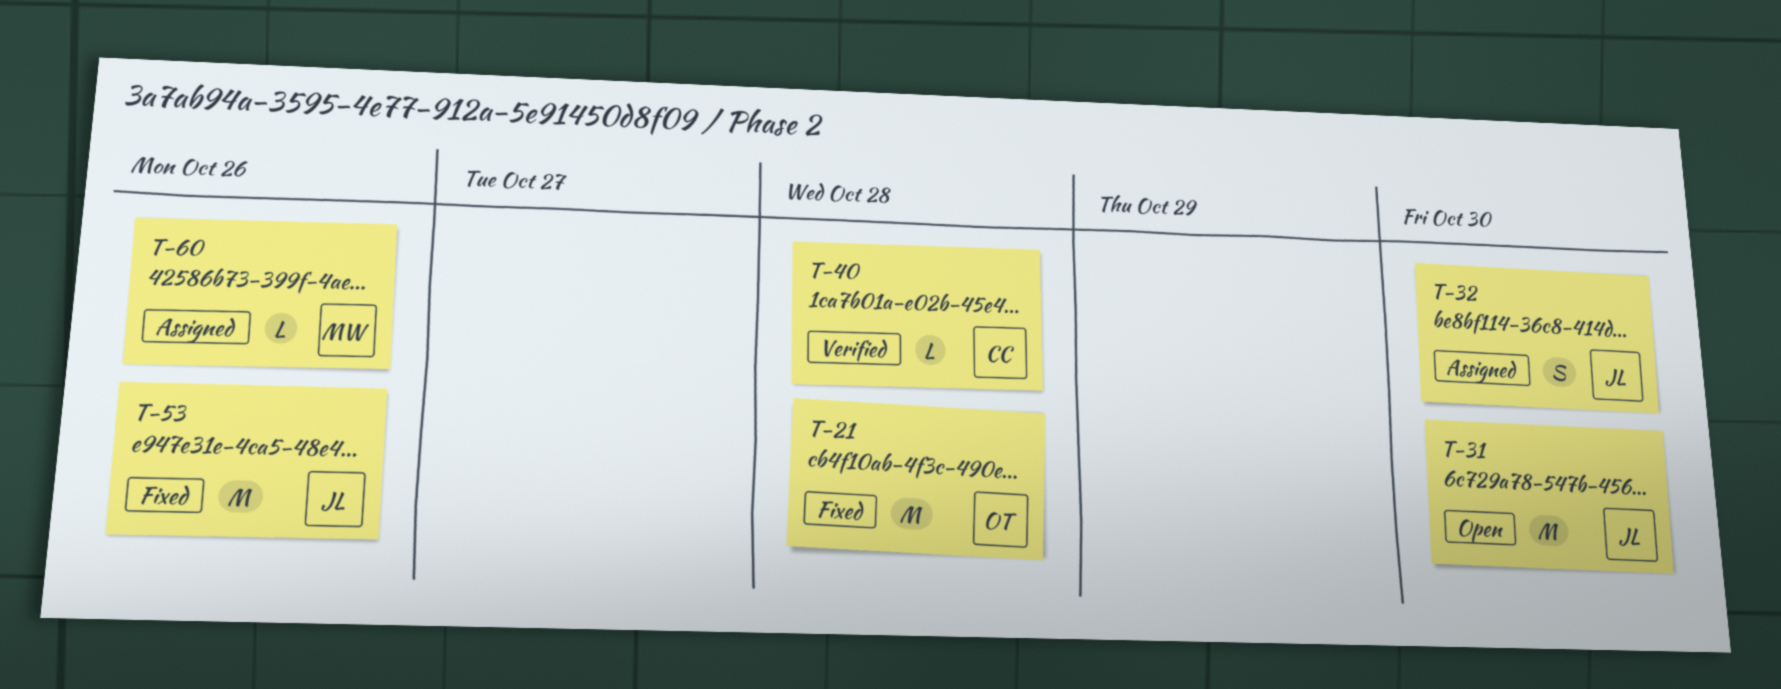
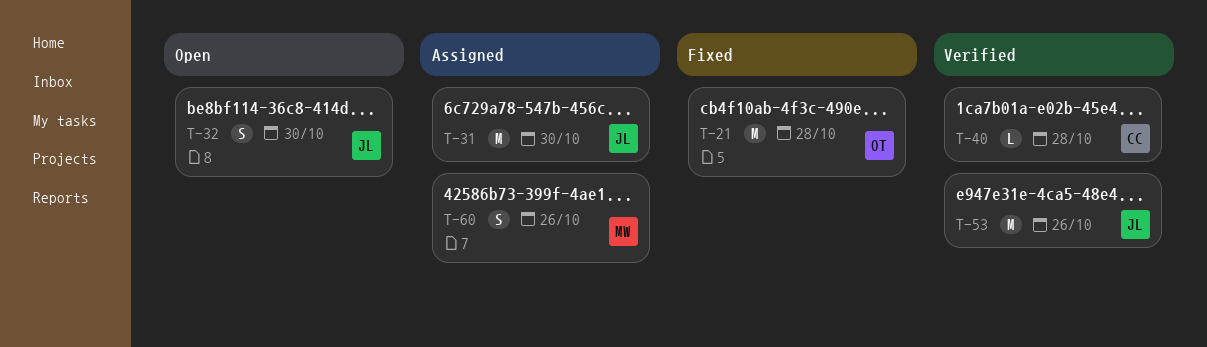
T-31, status: Open -> Assigned
T-32, status: Assigned -> Open
T-53, status: Fixed -> Verified
T-60, estimate: L -> S

